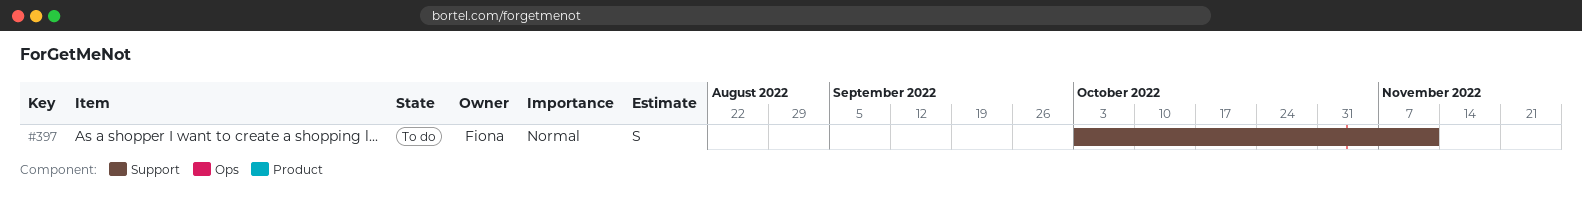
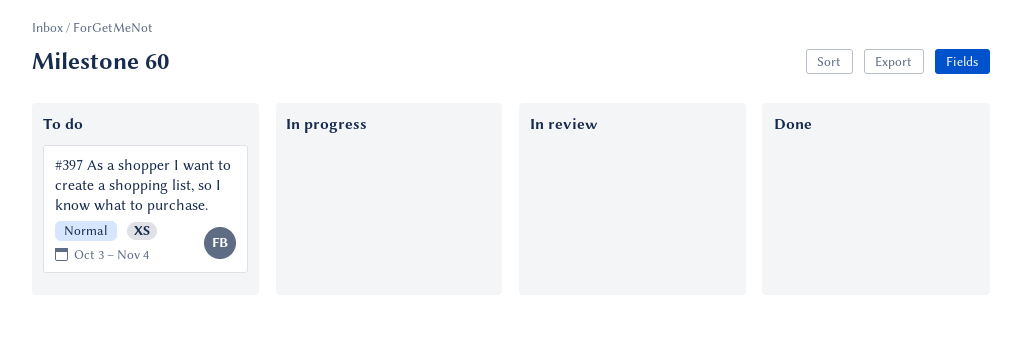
#397, estimate: S -> XS
#397, due: Nov 11 -> Nov 4

